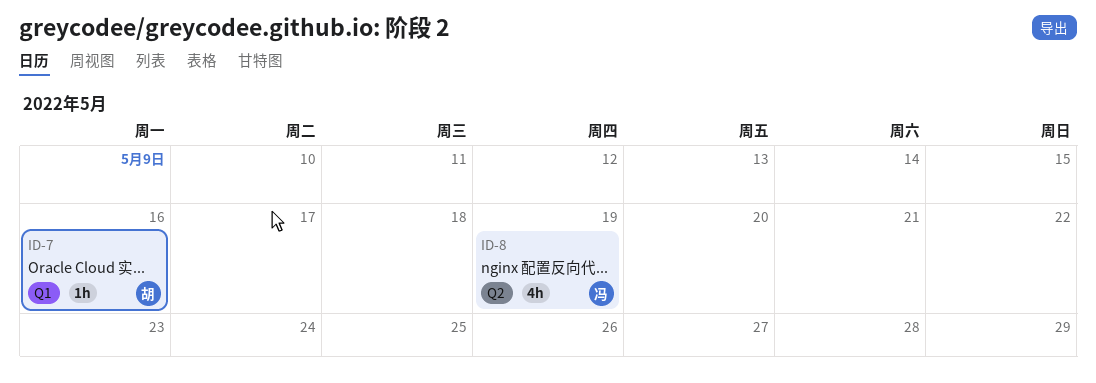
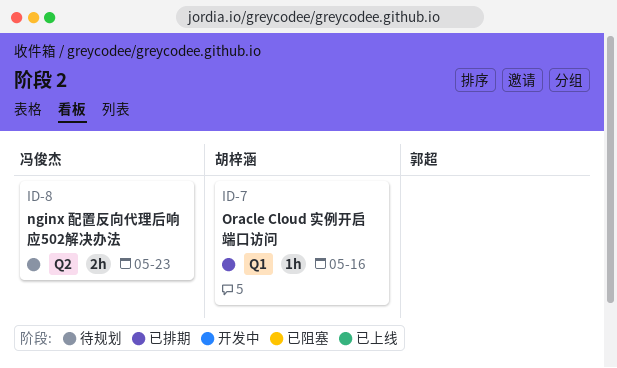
ID-8, estimate: 4h -> 2h
ID-8, due: May 19 -> May 23

